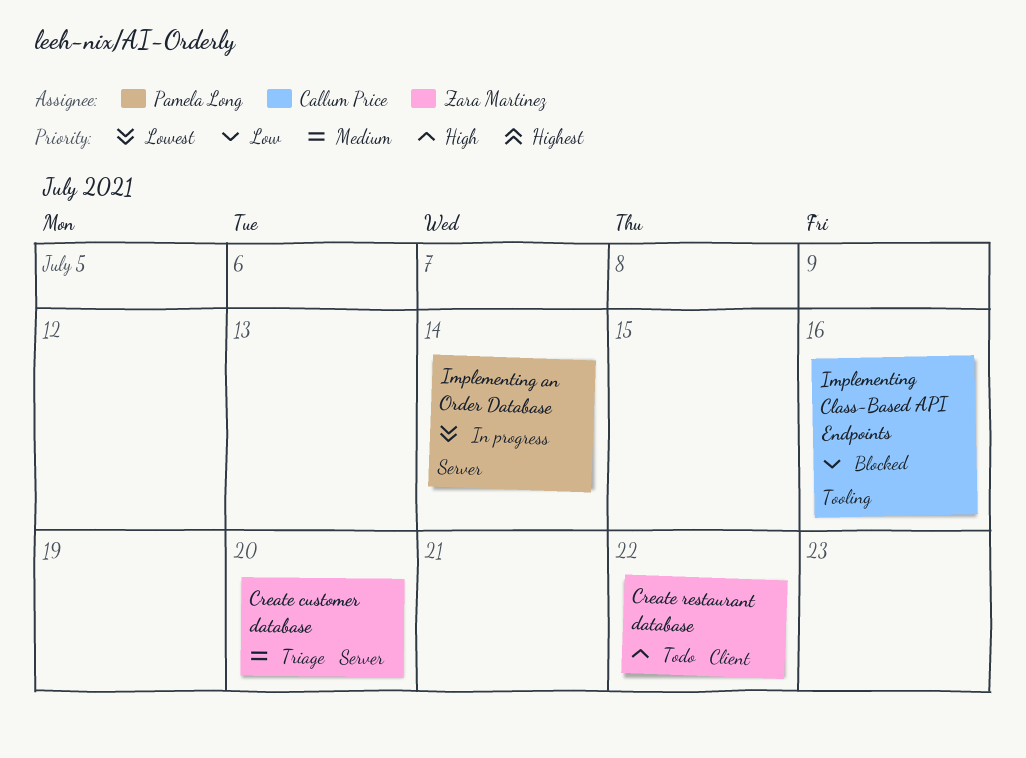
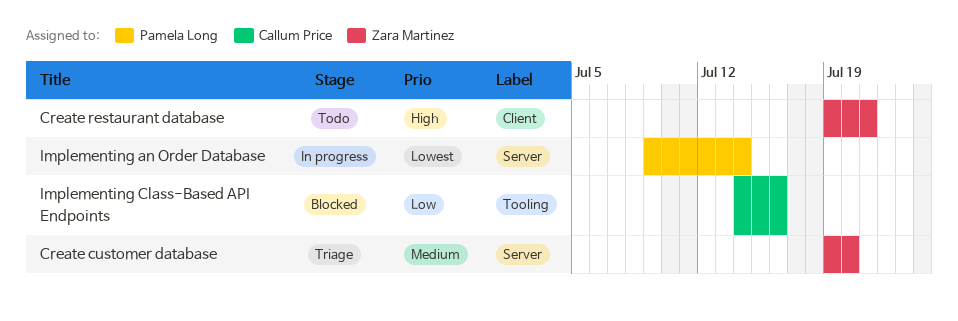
Create restaurant database, due: Jul 22 -> Jul 21

